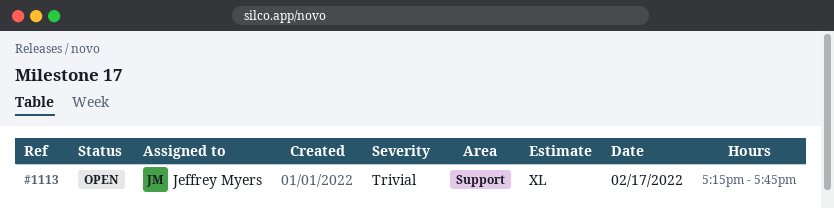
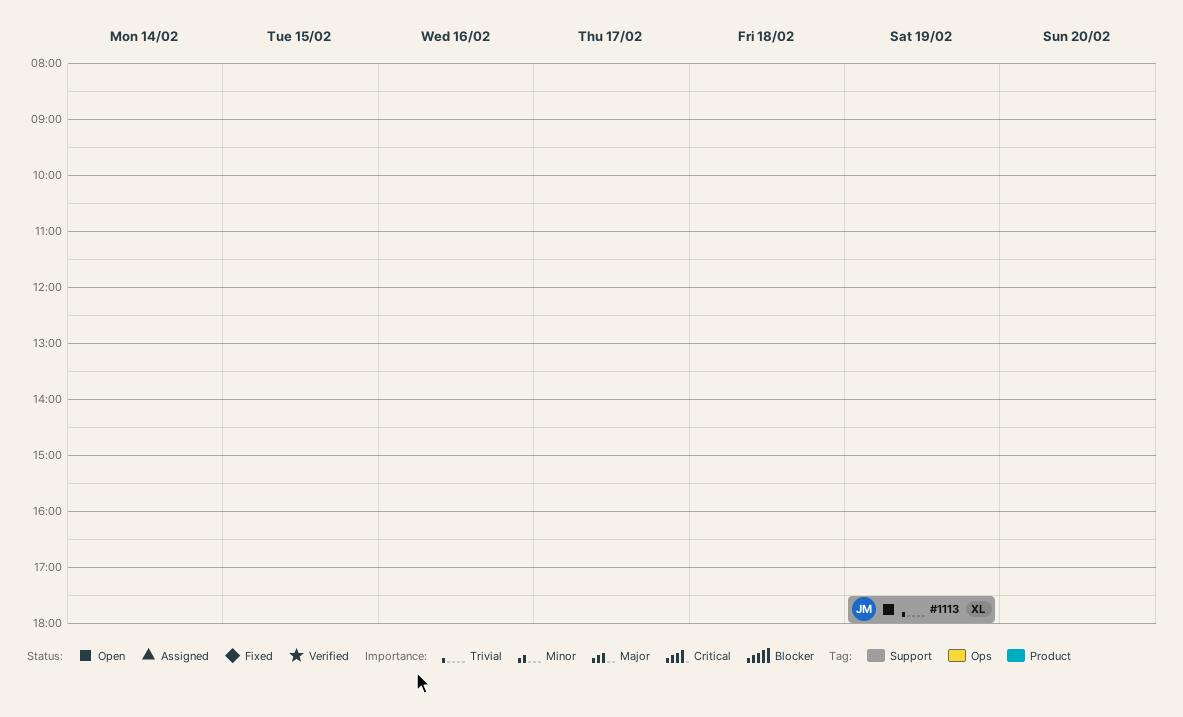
#1113, day: Feb 17 -> Feb 19
#1113, begins: 17:15 -> 17:30
#1113, ends: 17:45 -> 18:00

